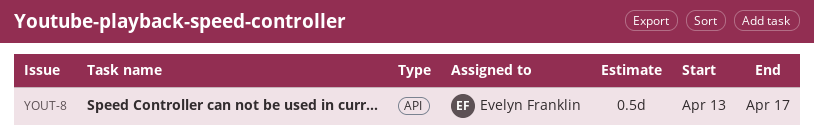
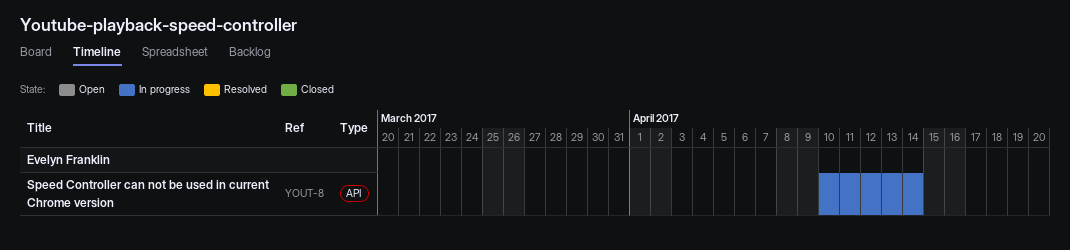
YOUT-8, start: Apr 13 -> Apr 10
YOUT-8, due: Apr 17 -> Apr 14

